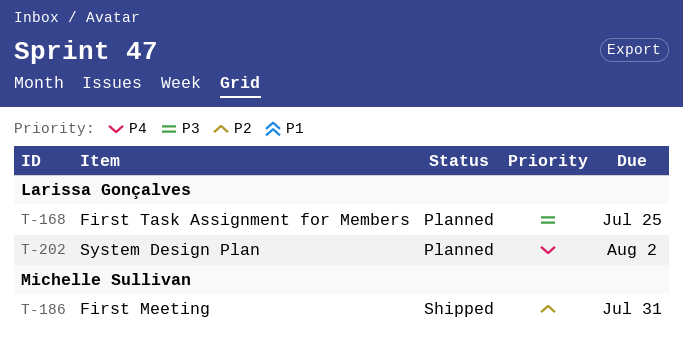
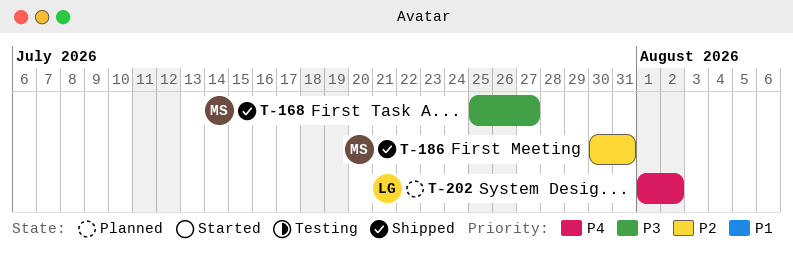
T-168, status: Planned -> Shipped
T-168, owner: Larissa Gonçalves -> Michelle Sullivan
T-168, due: Jul 25 -> Jul 27

